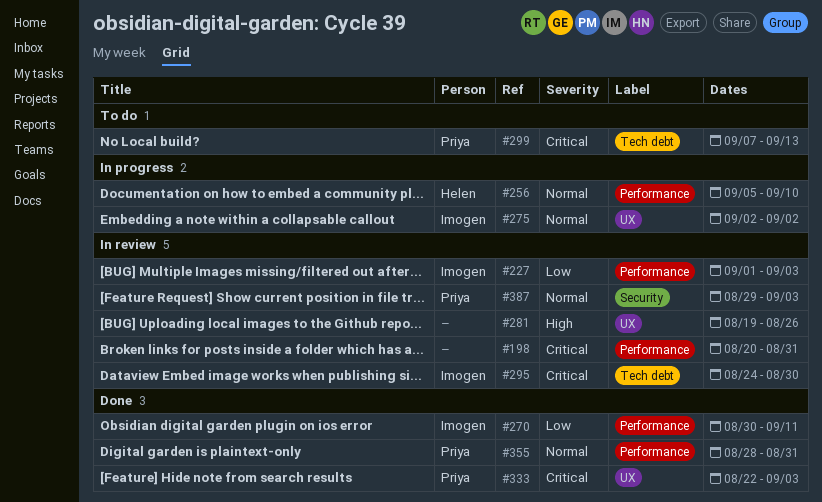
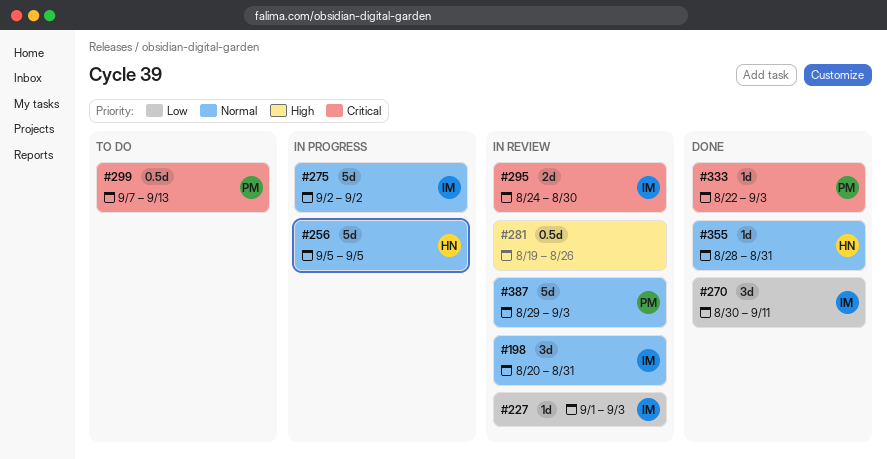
#198, owner: none -> Imogen
#198, priority: Critical -> Normal
#256, due: Sep 10 -> Sep 5
#355, owner: Priya -> Helen

